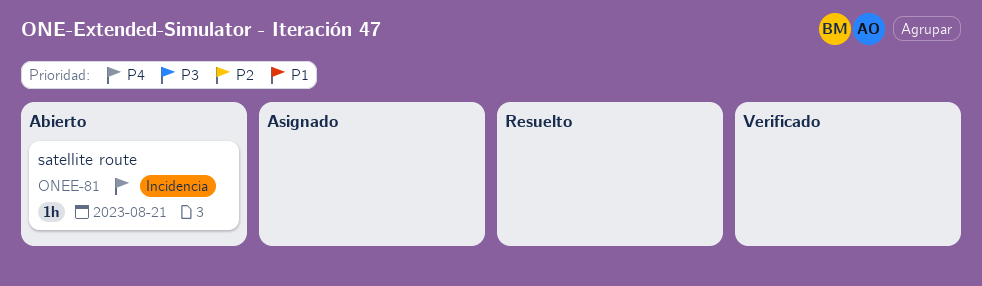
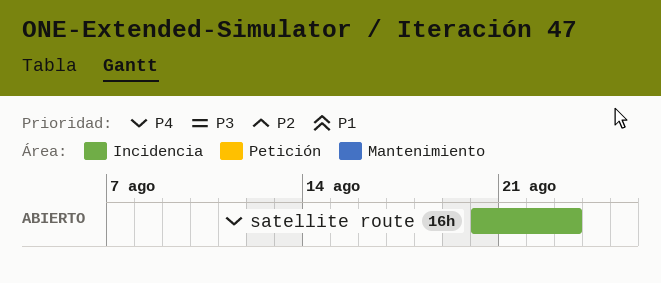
satellite route, estimate: 1h -> 16h
satellite route, due: Aug 21 -> Aug 23

